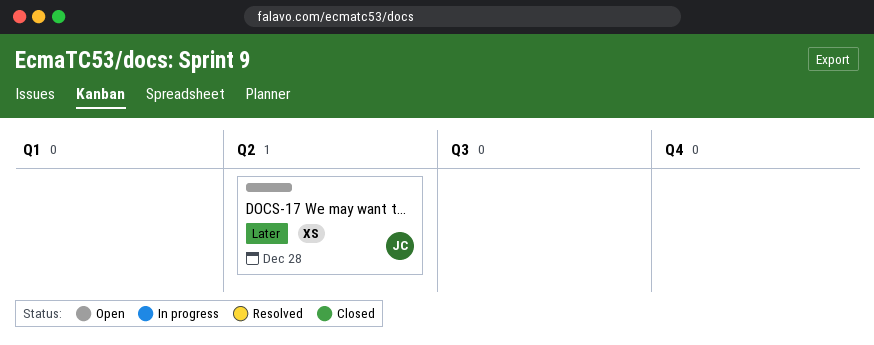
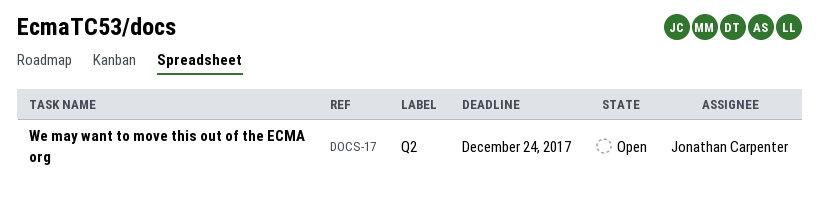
DOCS-17, due: Dec 28 -> Dec 24

